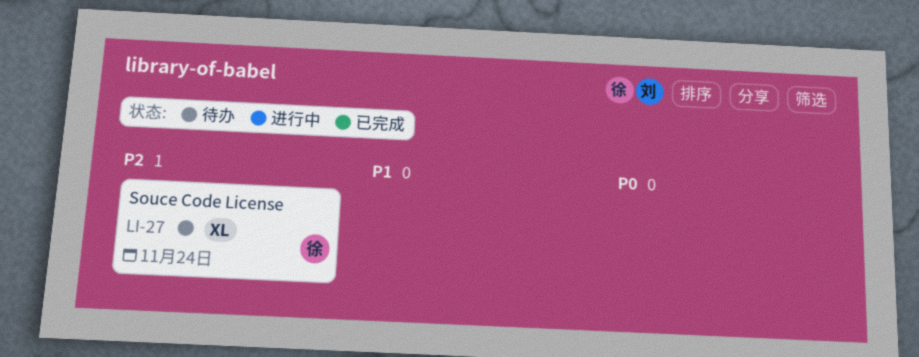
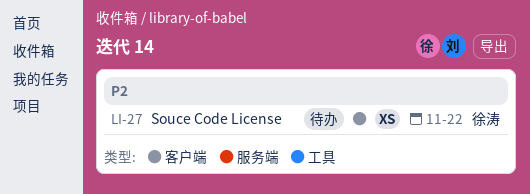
LI-27, estimate: XL -> XS
LI-27, due: Nov 24 -> Nov 22

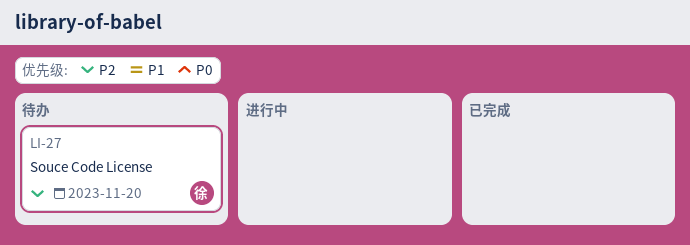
LI-27, due: Nov 22 -> Nov 20

